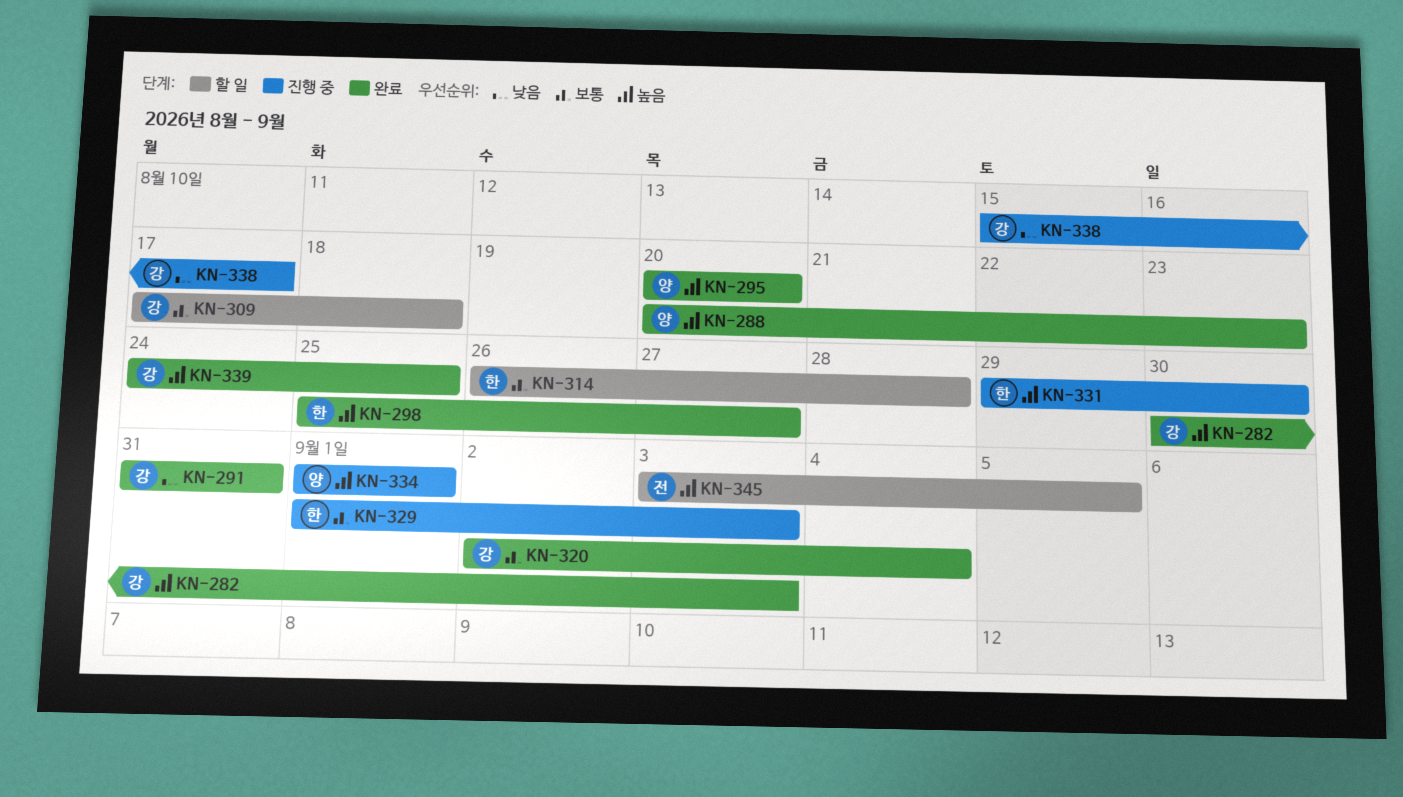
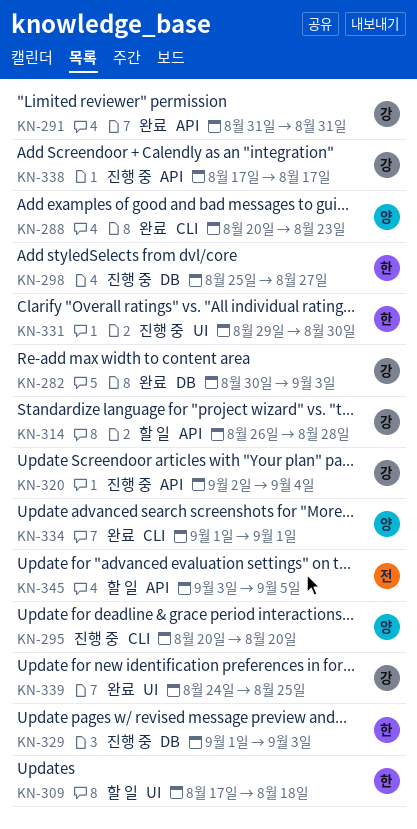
KN-295, status: 완료 -> 진행 중
KN-298, status: 완료 -> 진행 중
KN-309, owner: 강 -> 한
KN-314, owner: 한 -> 강
KN-320, status: 완료 -> 진행 중
KN-334, status: 진행 중 -> 완료
KN-338, start: Aug 15 -> Aug 17

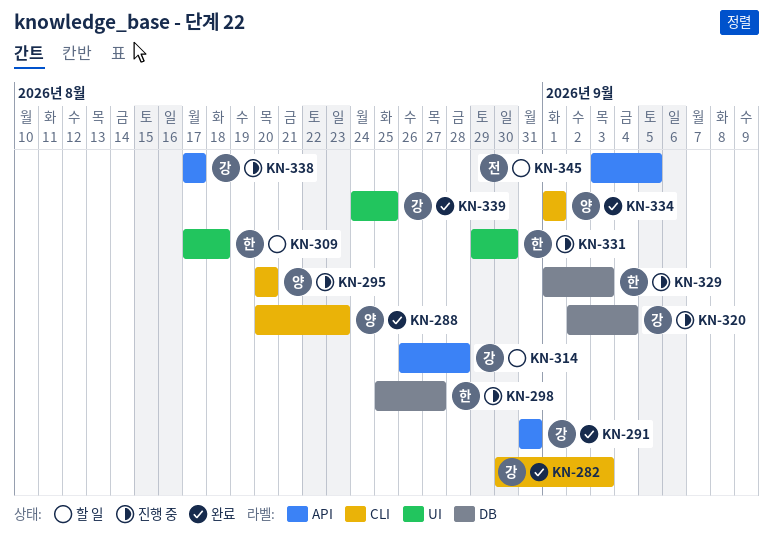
KN-282, label: DB -> CLI
KN-320, label: API -> DB

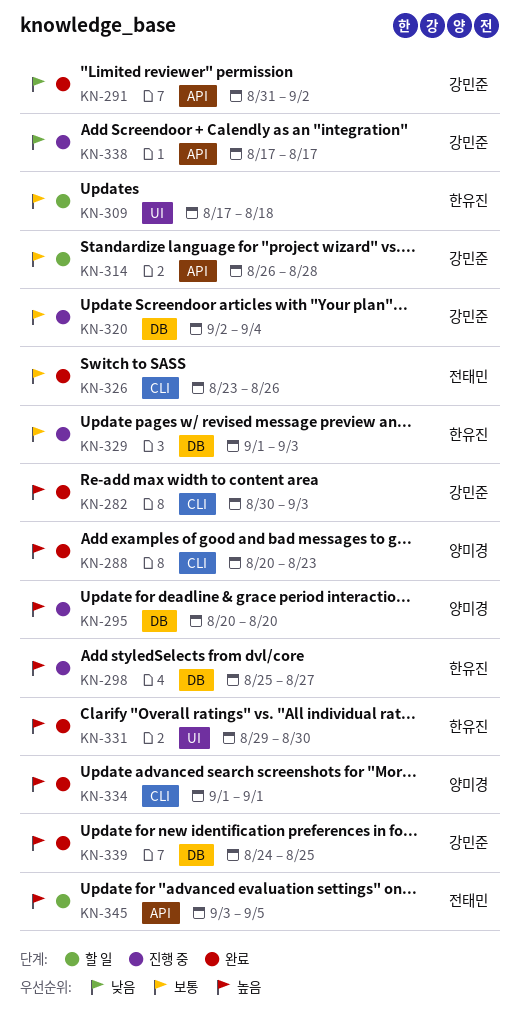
KN-291, due: Aug 31 -> Sep 2
KN-295, label: CLI -> DB
KN-326: none -> present
KN-331, status: 진행 중 -> 완료
KN-339, label: UI -> DB

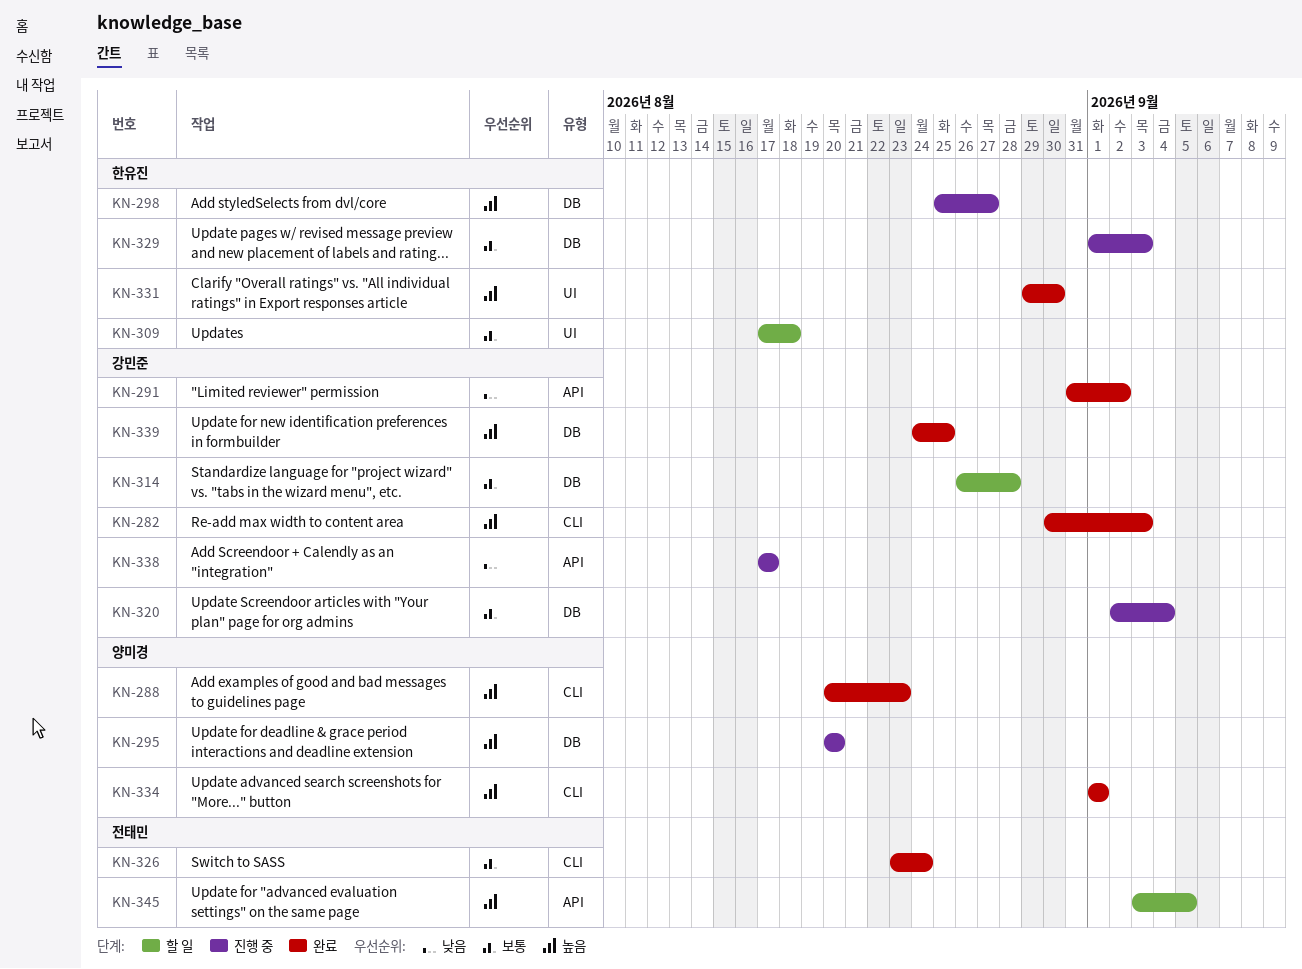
KN-314, label: API -> DB
KN-326, due: Aug 26 -> Aug 24

